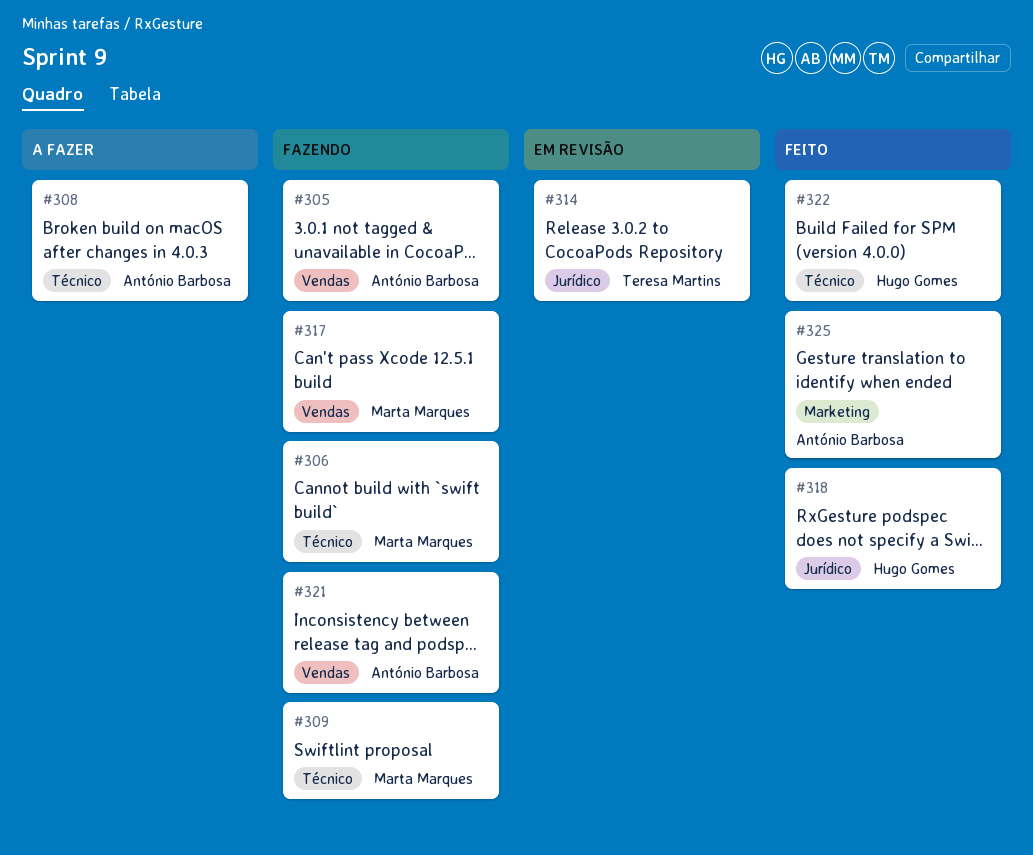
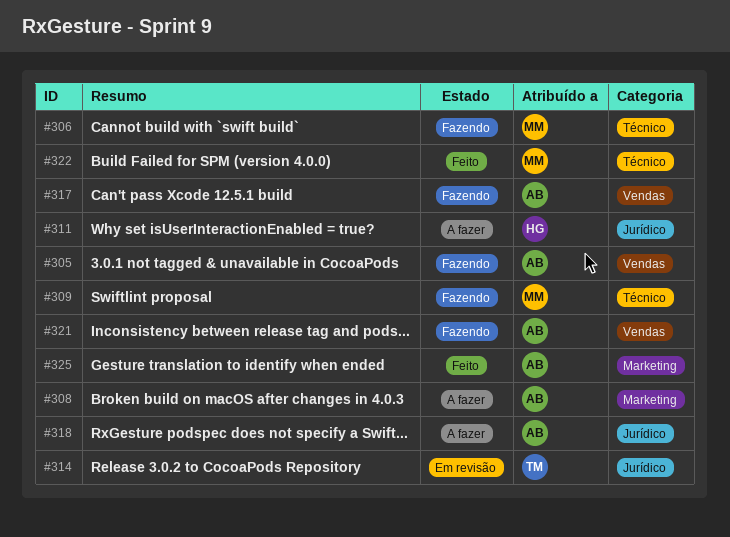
#308, label: Técnico -> Marketing
#311: none -> present
#317, owner: Marta Marques -> António Barbosa
#318, status: Feito -> A fazer
#318, owner: Hugo Gomes -> António Barbosa
#322, owner: Hugo Gomes -> Marta Marques

